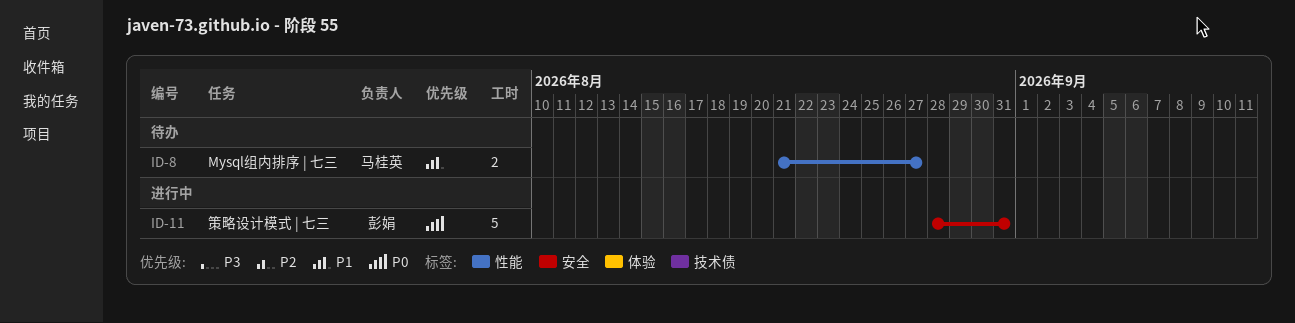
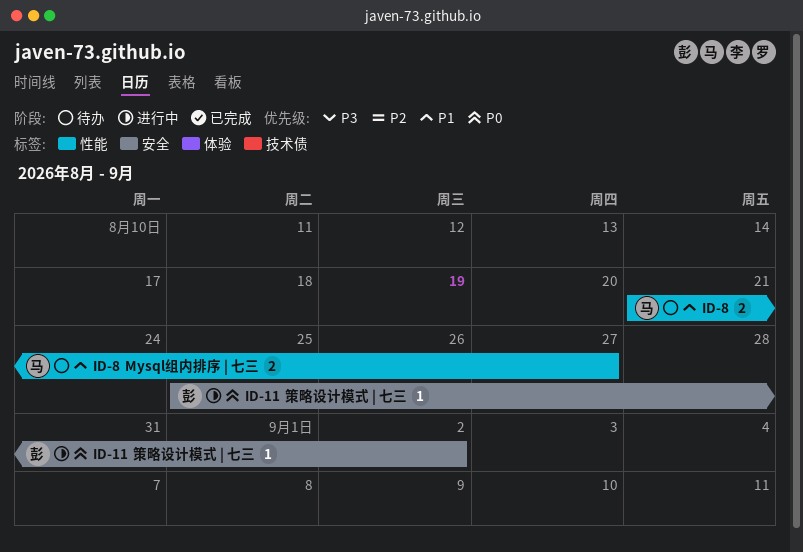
ID-11, estimate: 5 -> 1
ID-11, start: Aug 28 -> Aug 25
ID-11, due: Aug 31 -> Sep 2

